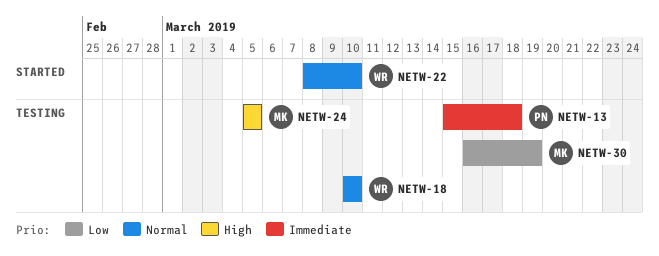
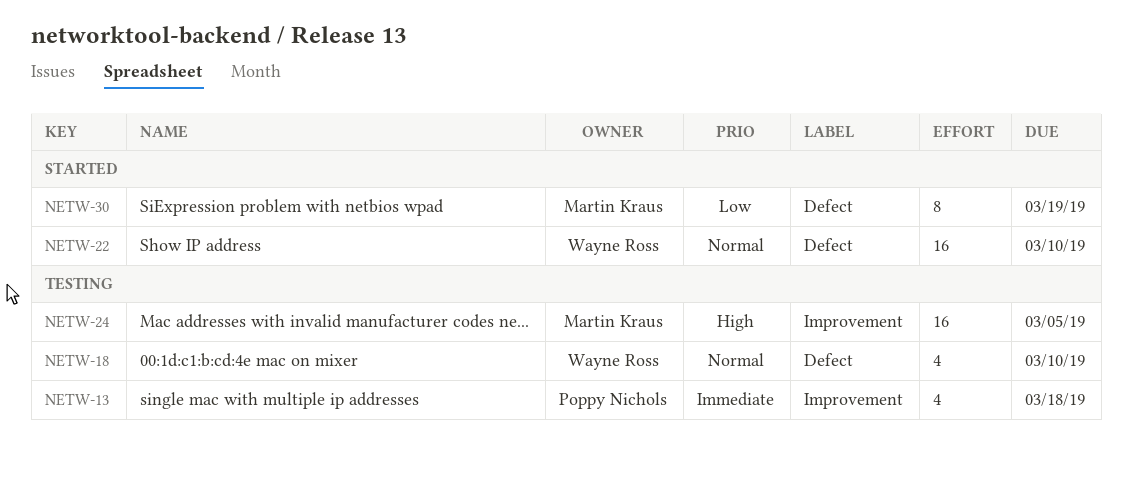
NETW-30, status: Testing -> Started

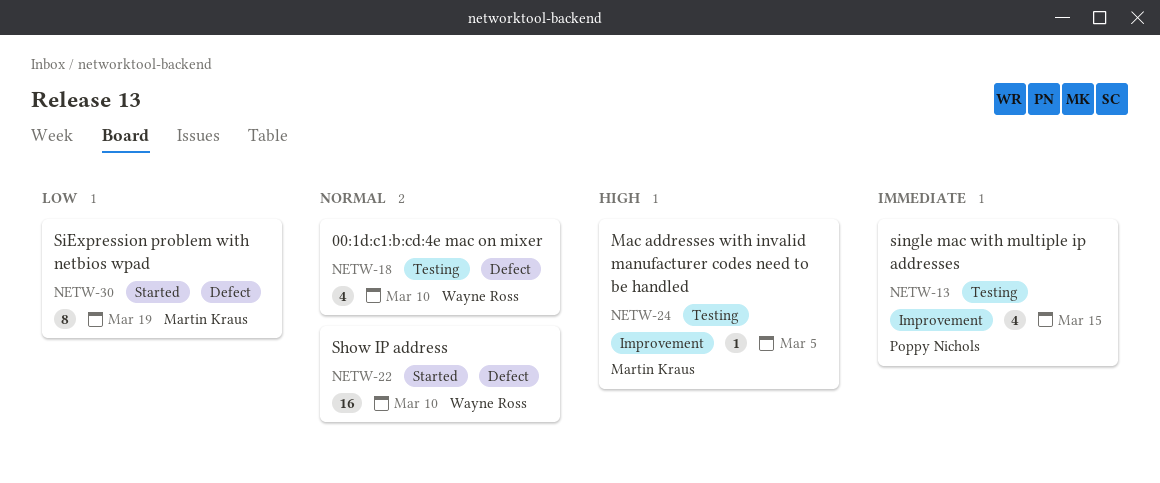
NETW-13, due: Mar 18 -> Mar 15
NETW-24, estimate: 16 -> 1

